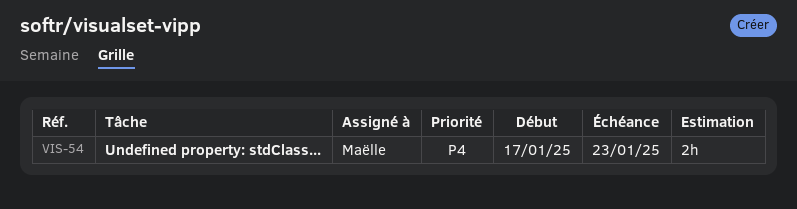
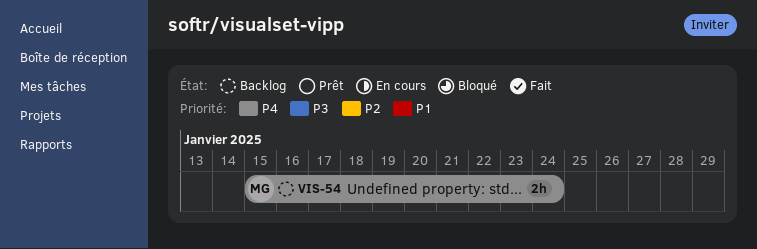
VIS-54, start: Jan 17 -> Jan 15
VIS-54, due: Jan 23 -> Jan 24

